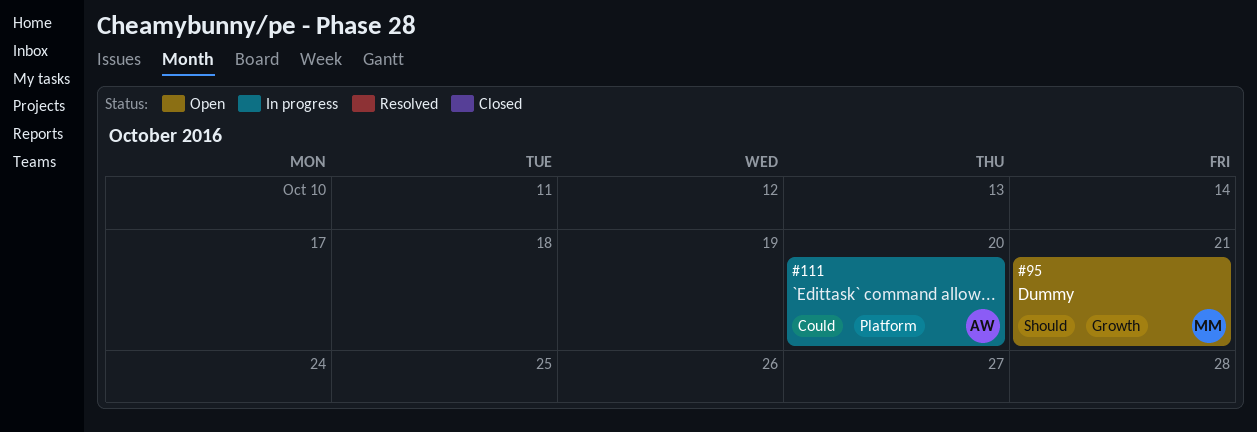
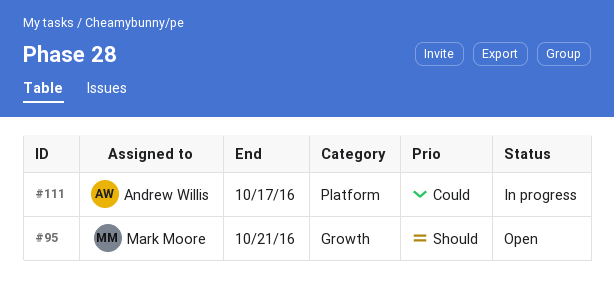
#111, due: Oct 20 -> Oct 17

